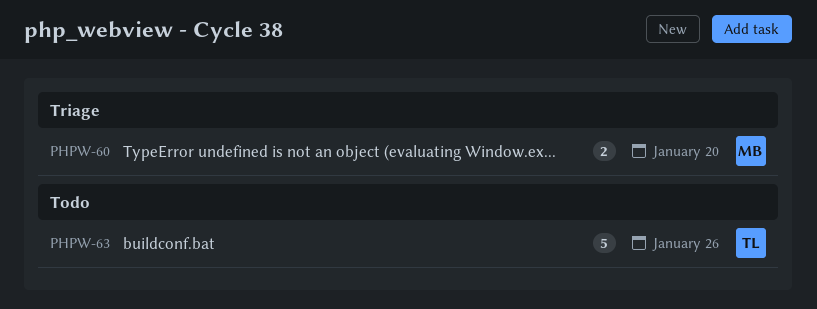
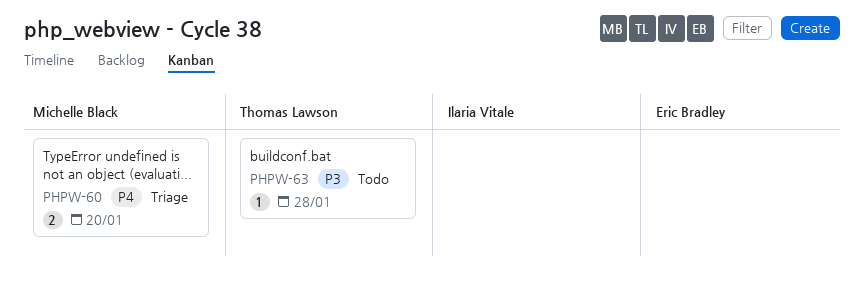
PHPW-63, estimate: 5 -> 1
PHPW-63, due: Jan 26 -> Jan 28

